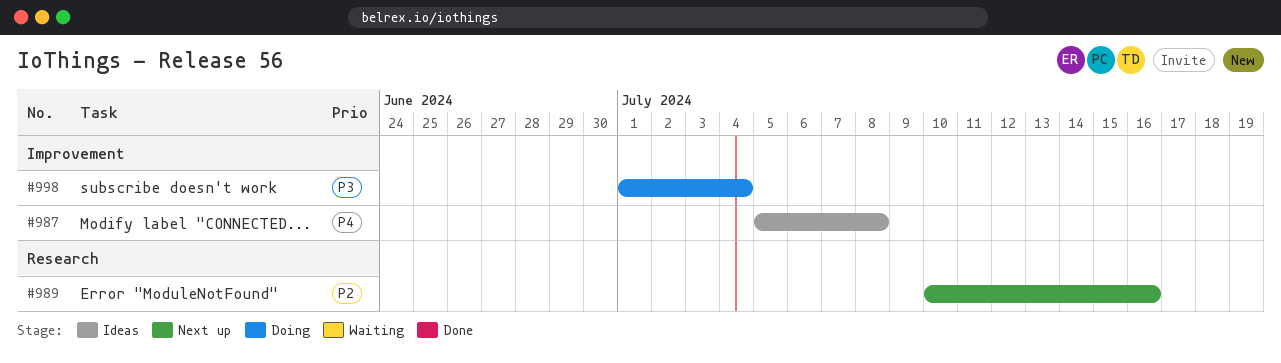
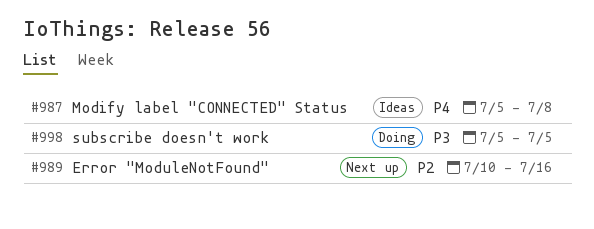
#998, start: Jul 1 -> Jul 5
#998, due: Jul 4 -> Jul 5

